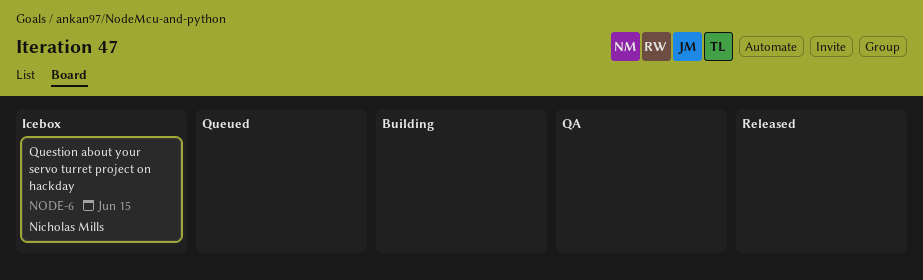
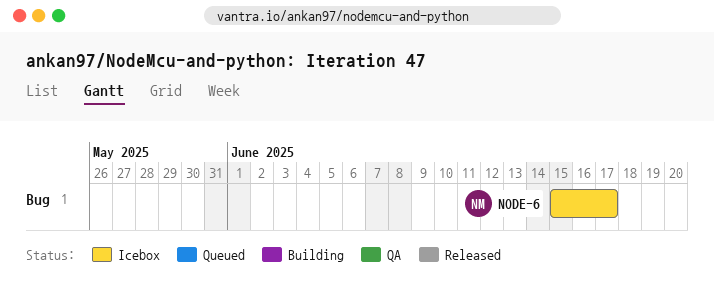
NODE-6, due: Jun 15 -> Jun 17

